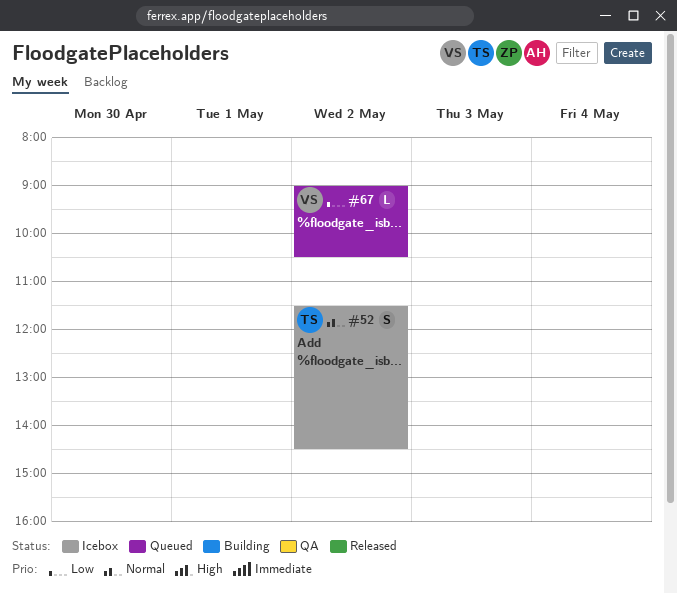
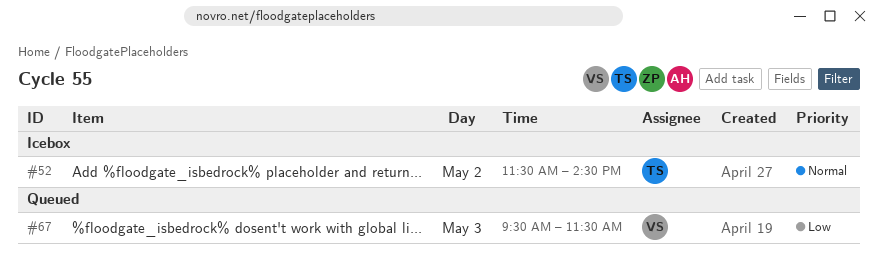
#67, day: May 2 -> May 3
#67, begins: 09:00 -> 09:30
#67, ends: 10:30 -> 11:30

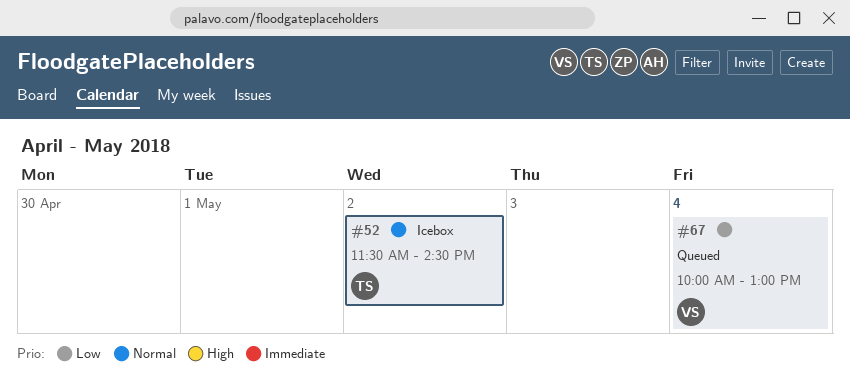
#67, day: May 3 -> May 4
#67, begins: 09:30 -> 10:00
#67, ends: 11:30 -> 13:00

